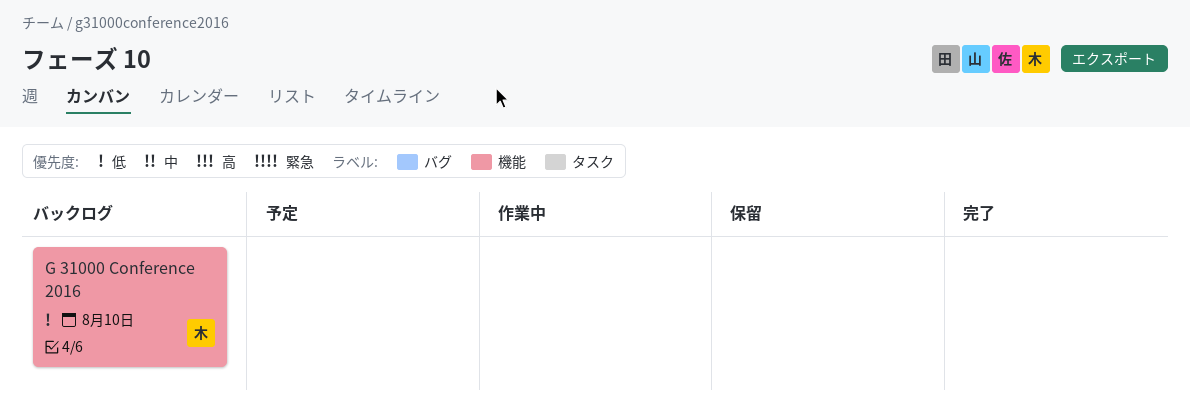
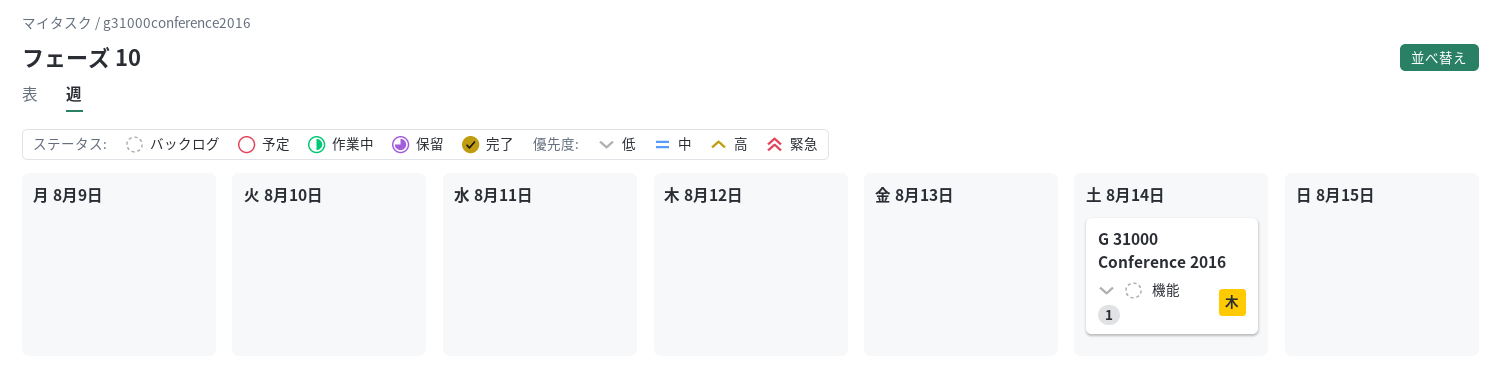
G 31000 Conference 2016, due: Aug 10 -> Aug 14

